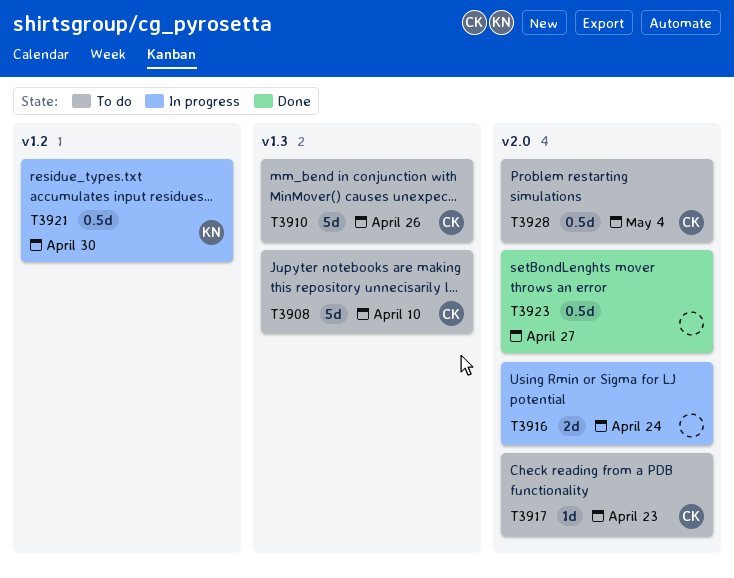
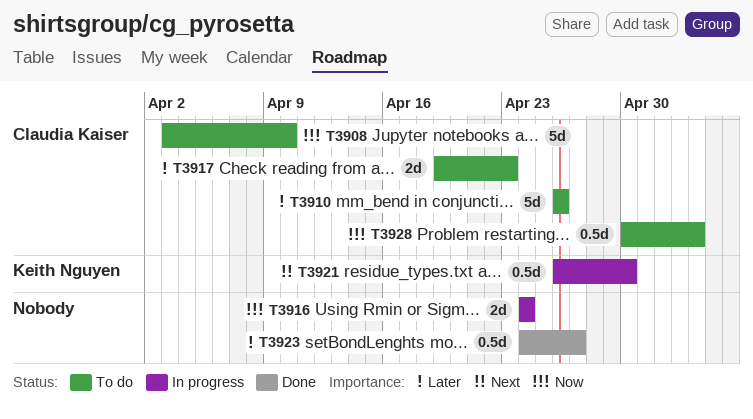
T3917, estimate: 1d -> 2d

